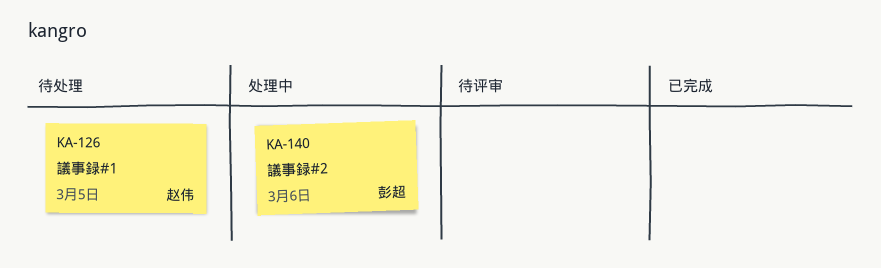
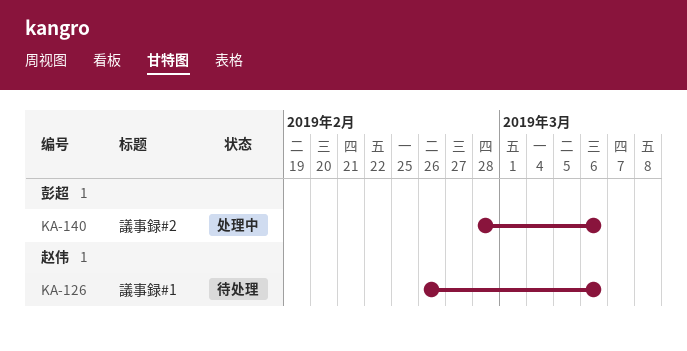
KA-126, due: Mar 5 -> Mar 6

